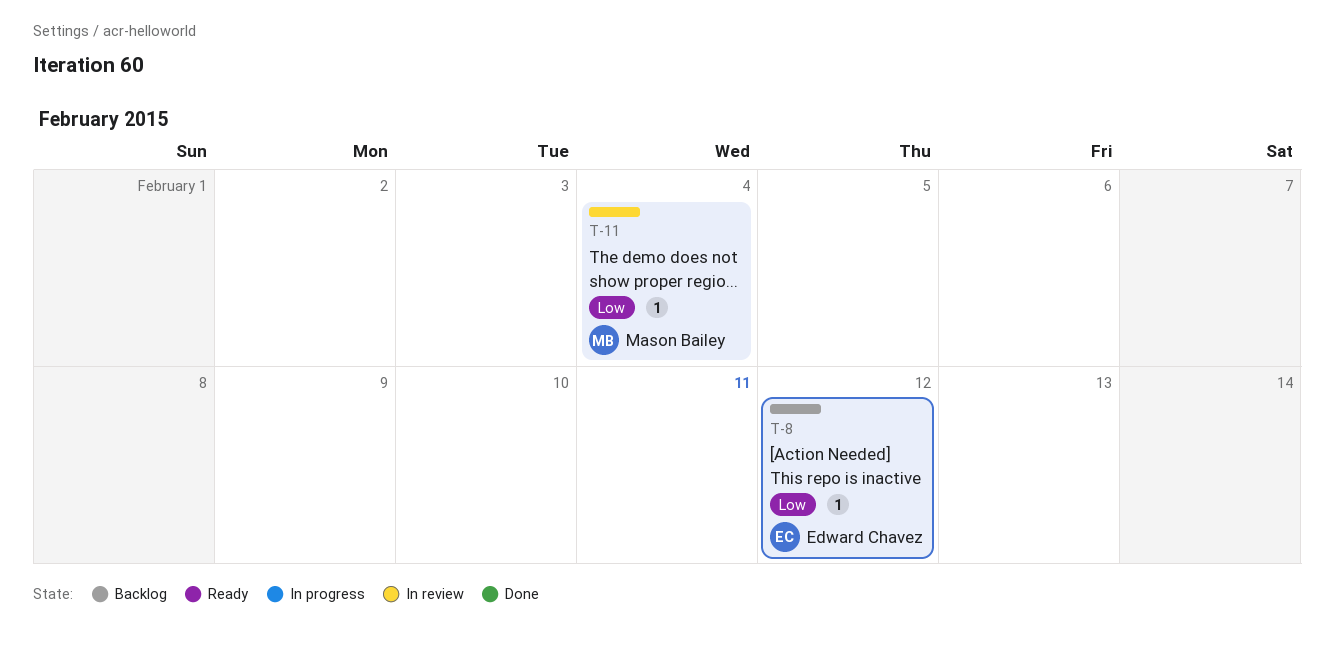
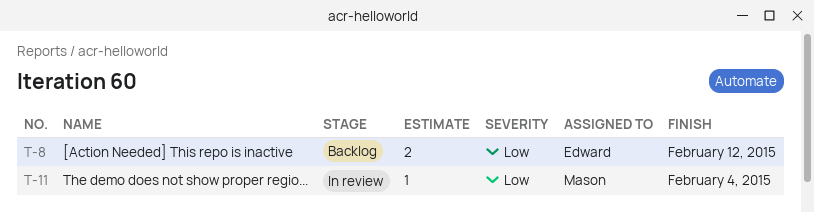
T-8, estimate: 1 -> 2

